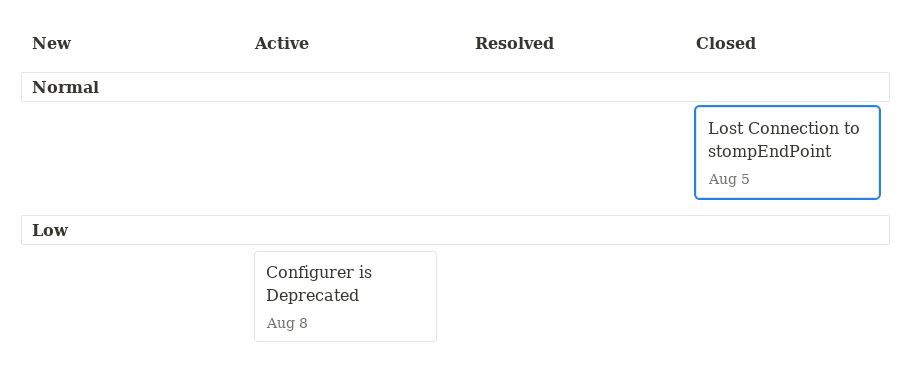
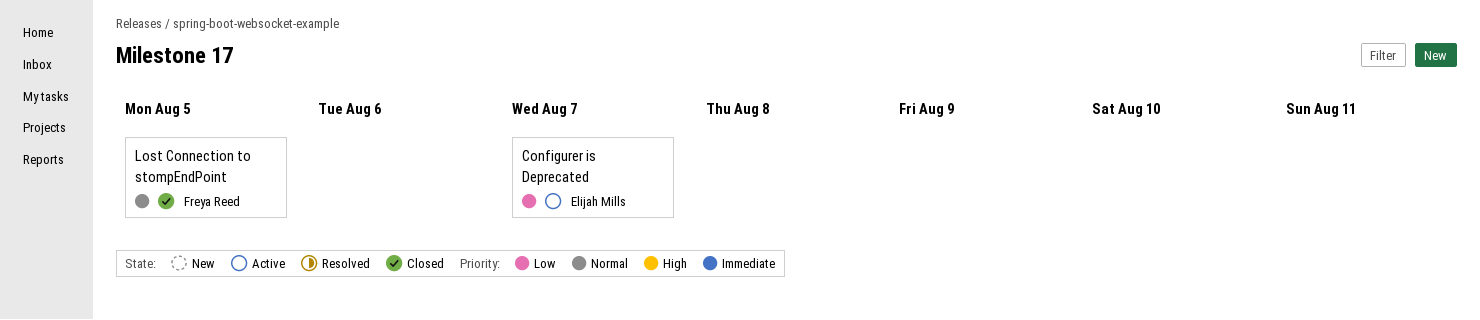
Configurer is Deprecated, due: Aug 8 -> Aug 7

